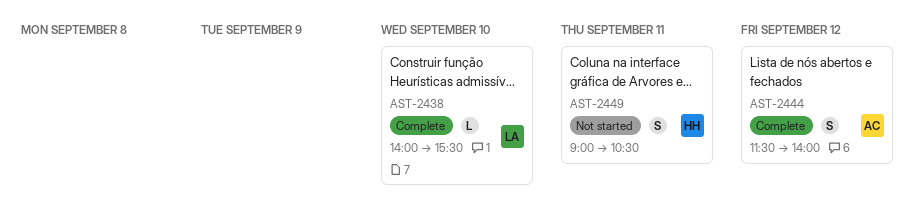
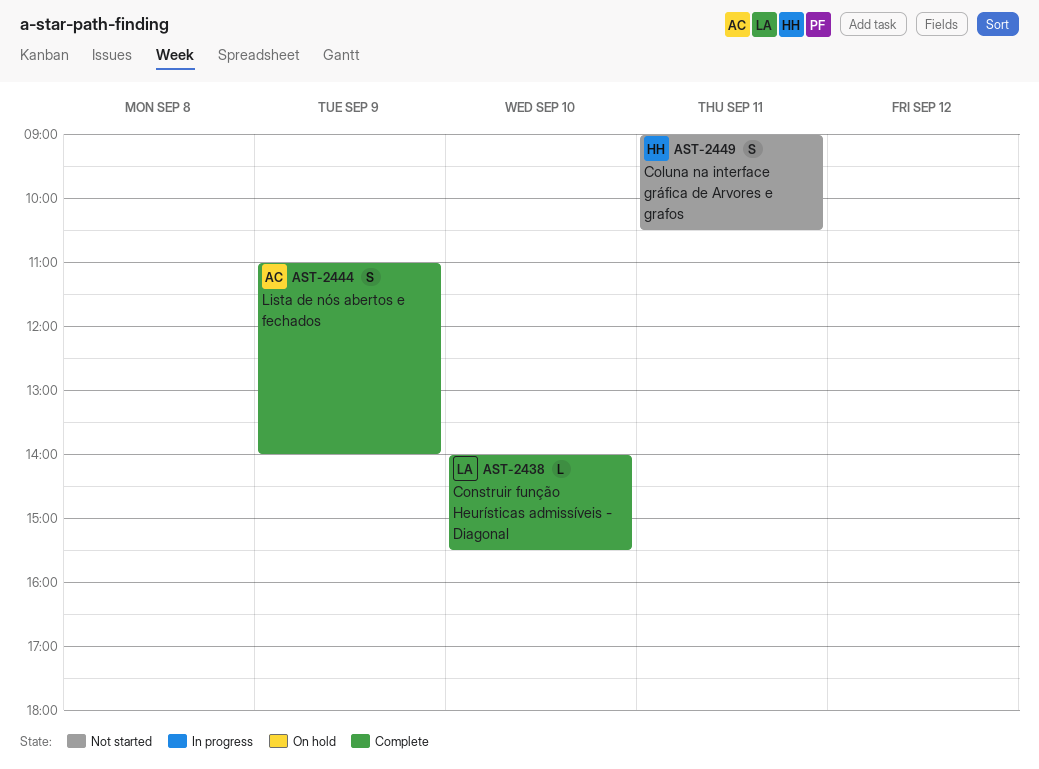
AST-2444, day: Sep 12 -> Sep 9
AST-2444, begins: 11:30 -> 11:00

